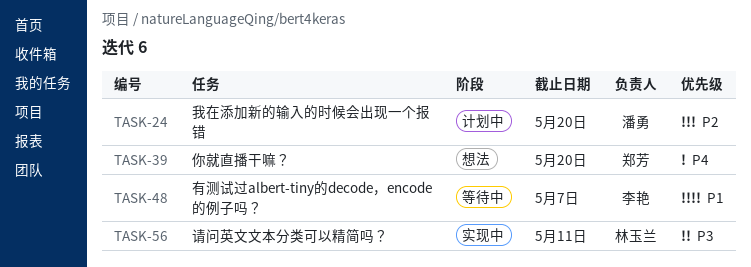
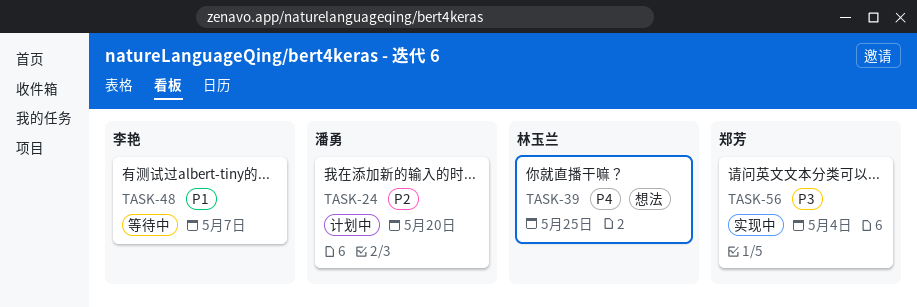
TASK-39, owner: 郑芳 -> 林玉兰
TASK-39, due: May 20 -> May 25
TASK-56, owner: 林玉兰 -> 郑芳
TASK-56, due: May 11 -> May 4

